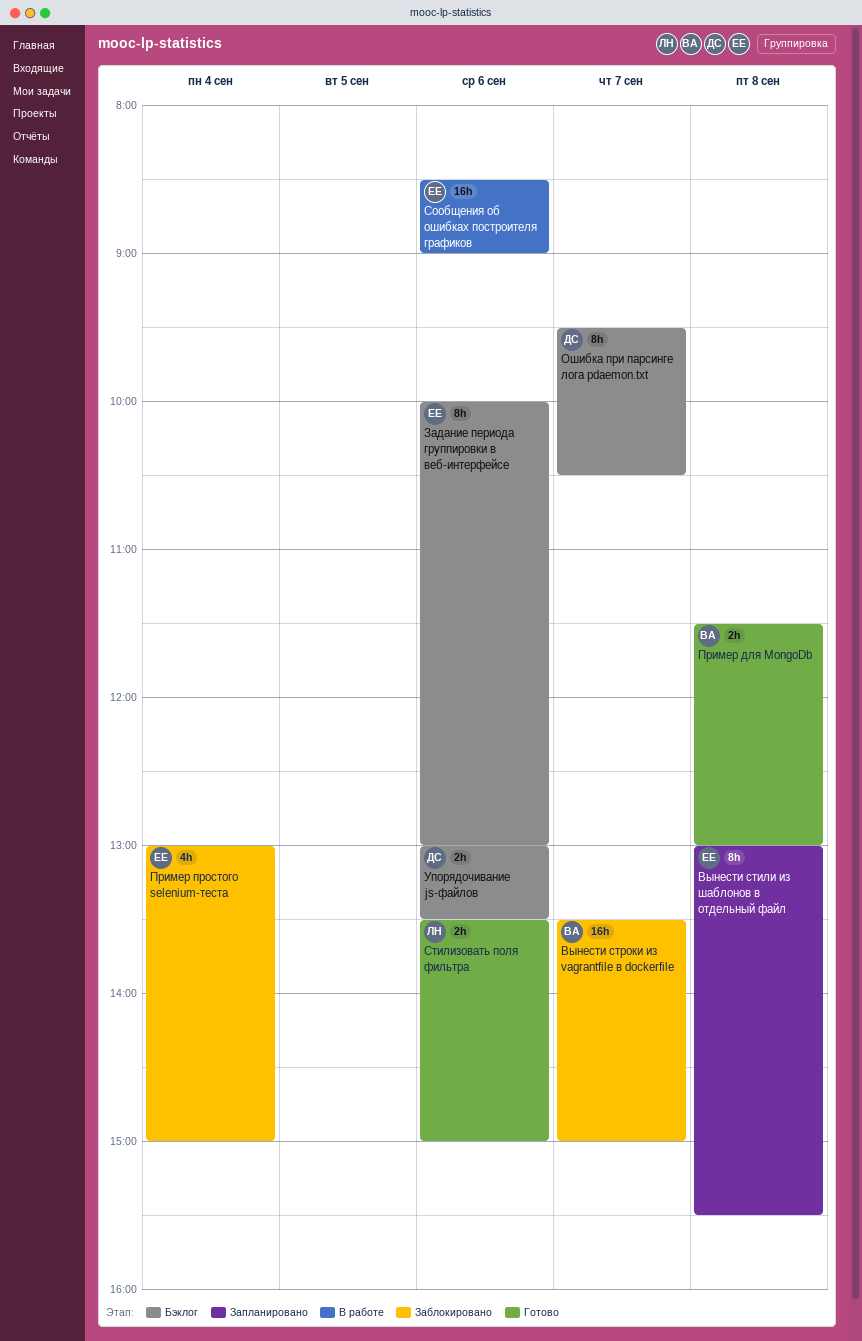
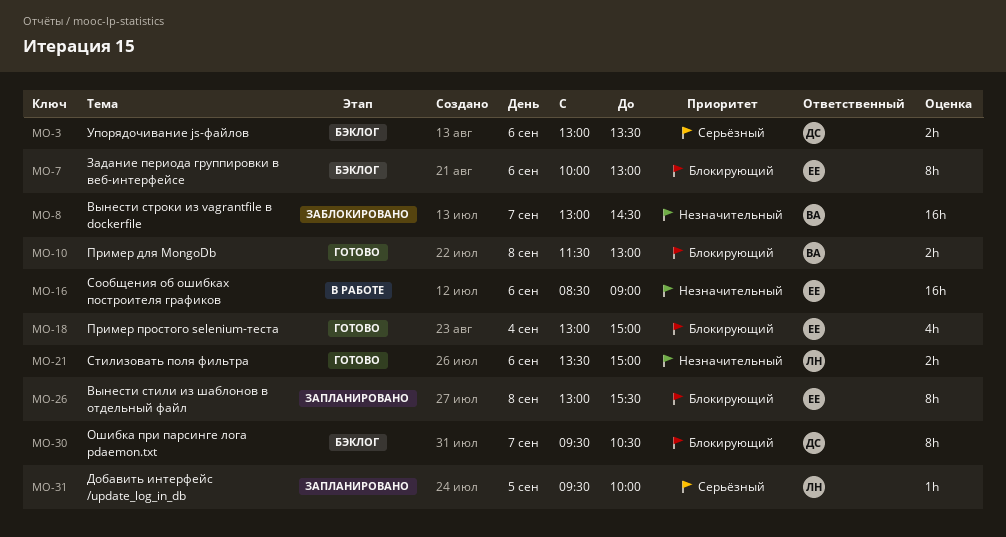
Вынести строки из vagrantfile в dockerfile, begins: 13:30 -> 13:00
Вынести строки из vagrantfile в dockerfile, ends: 15:00 -> 14:30
Добавить интерфейс /update_log_in_db: none -> present
Пример простого selenium-теста, status: Заблокировано -> Готово

